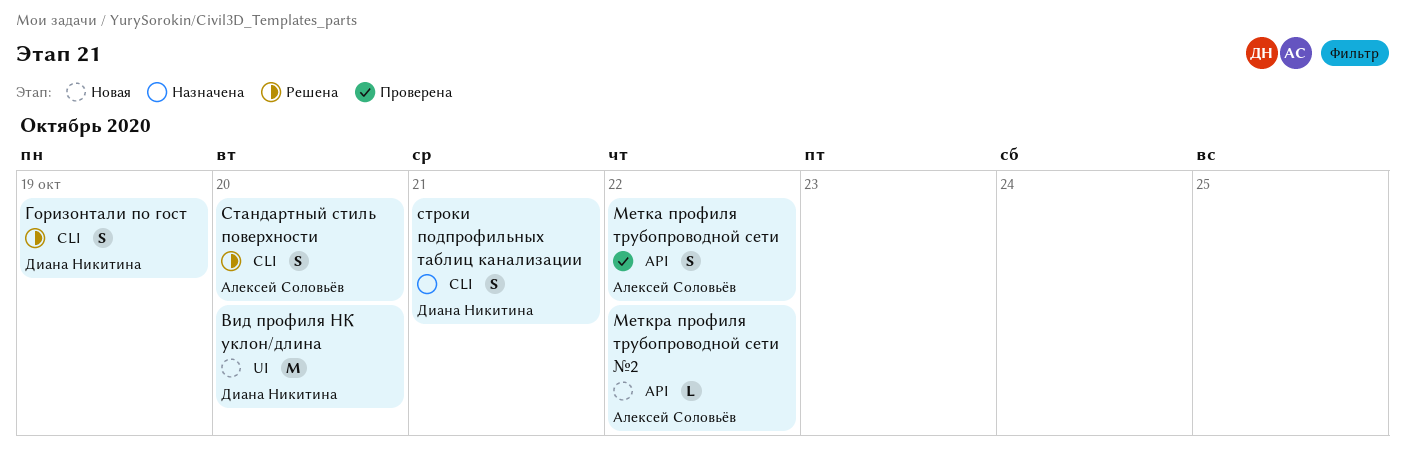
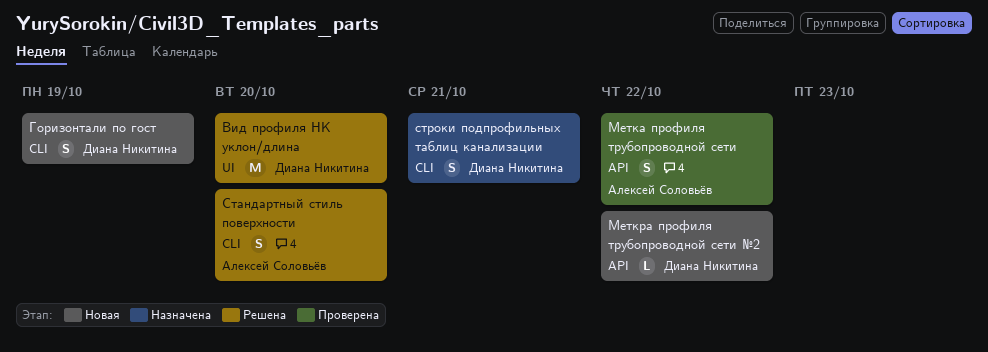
Вид профиля НК уклон/длина, status: Новая -> Решена
Горизонтали по гост, status: Решена -> Новая
Меткра профиля трубопроводной сети №2, owner: Алексей Соловьёв -> Диана Никитина

